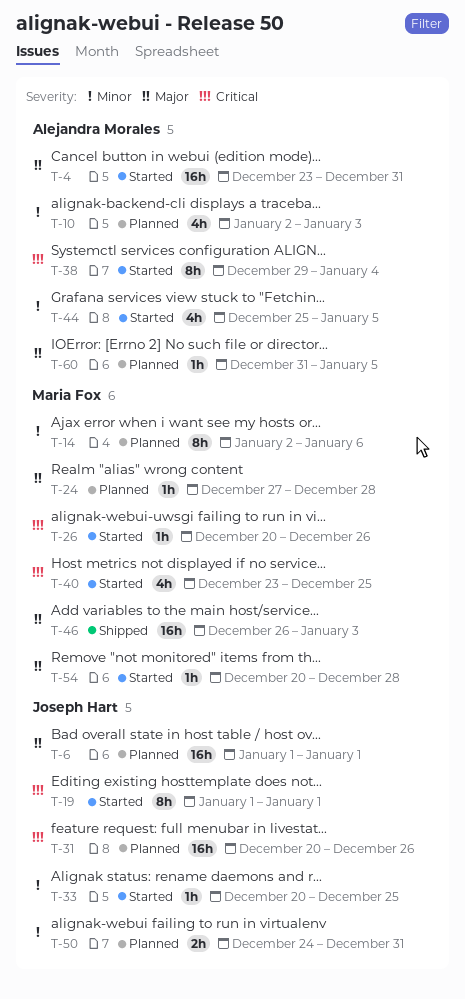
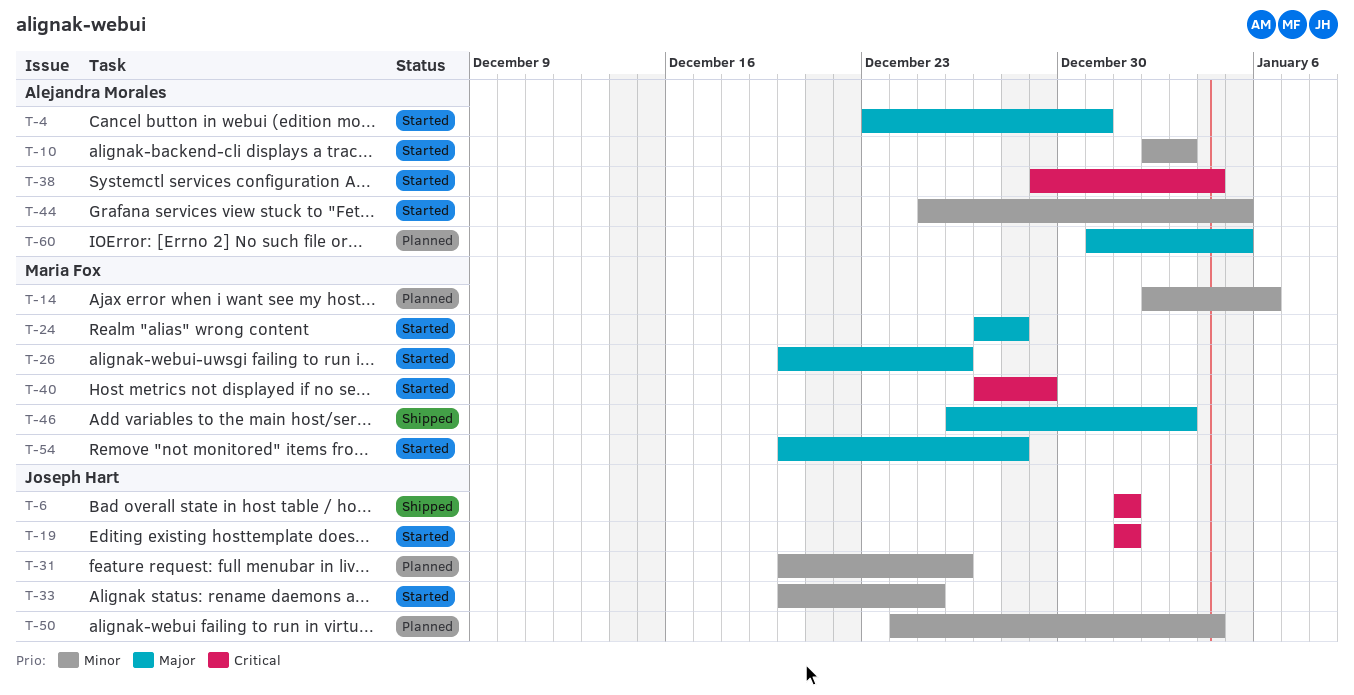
T-6, status: Planned -> Shipped
T-6, priority: Major -> Critical
T-10, status: Planned -> Started
T-24, status: Planned -> Started
T-26, priority: Critical -> Major
T-31, priority: Critical -> Minor
T-40, start: Dec 23 -> Dec 27
T-40, due: Dec 25 -> Dec 29
T-50, due: Dec 31 -> Jan 4

